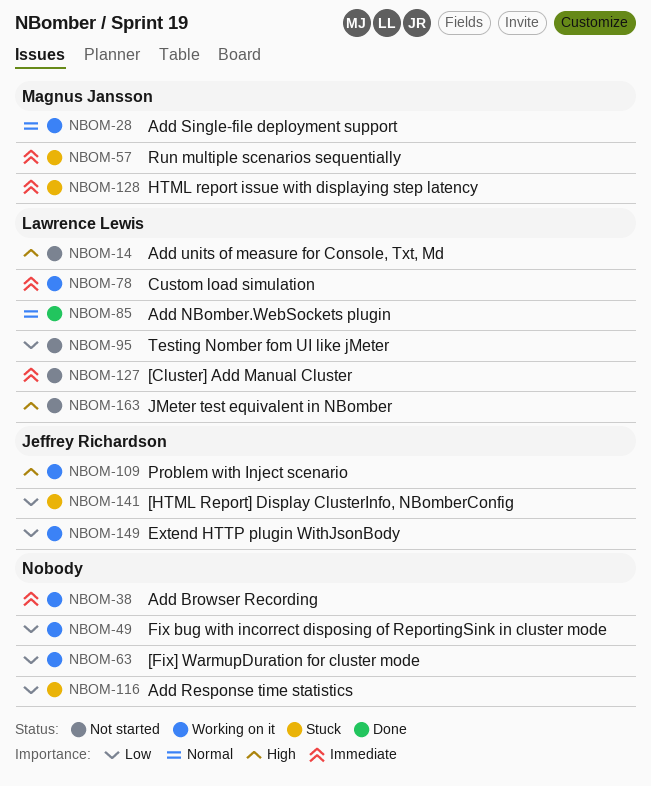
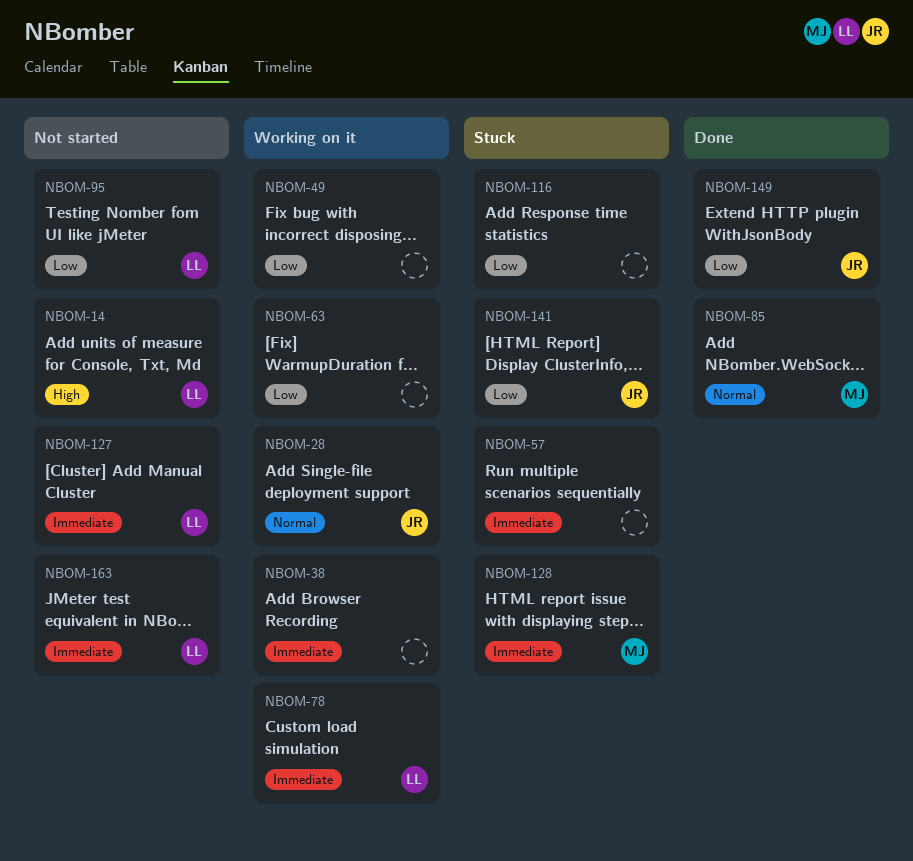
NBOM-28, owner: Magnus Jansson -> Jeffrey Richardson
NBOM-57, owner: Magnus Jansson -> none
NBOM-85, owner: Lawrence Lewis -> Magnus Jansson
NBOM-109: present -> none
NBOM-149, status: Working on it -> Done
NBOM-163, priority: High -> Immediate

